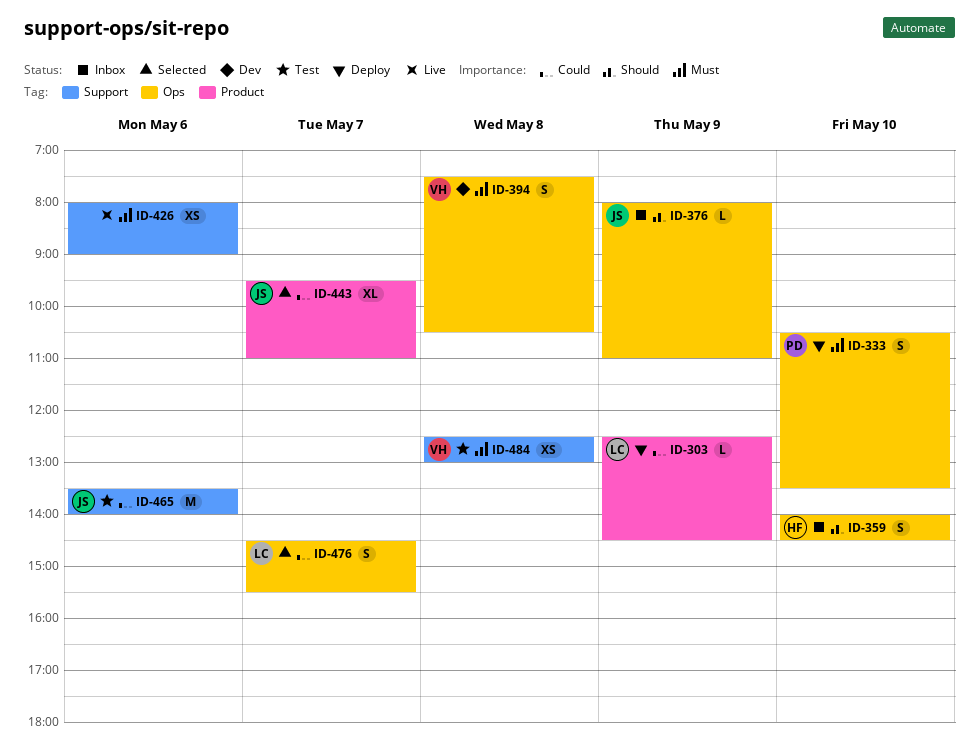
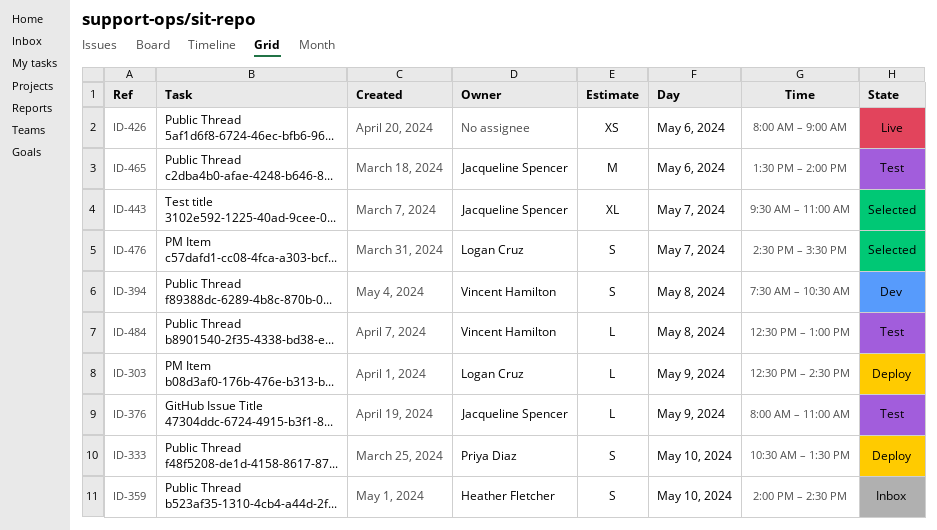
ID-376, status: Inbox -> Test
ID-484, estimate: XS -> L

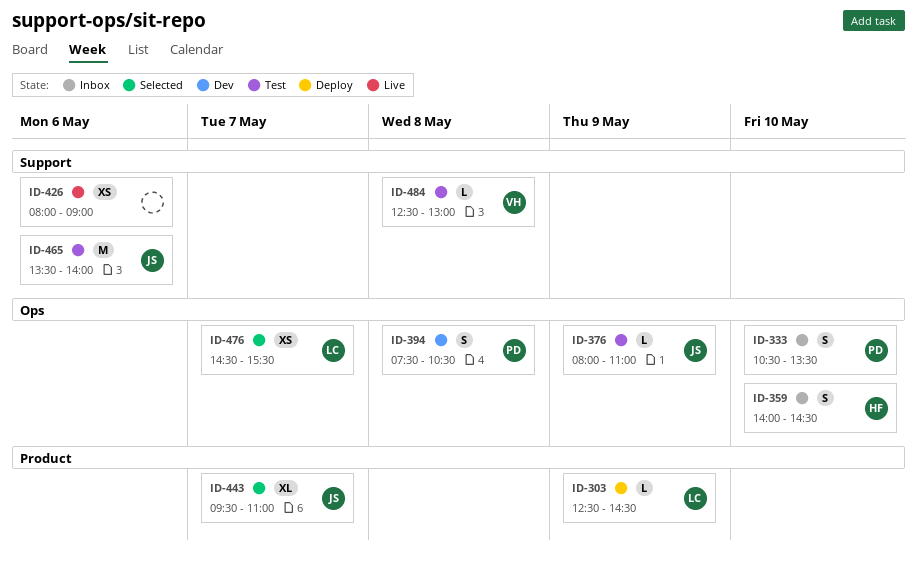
ID-333, status: Deploy -> Inbox
ID-394, owner: Vincent Hamilton -> Priya Diaz
ID-476, estimate: S -> XS

